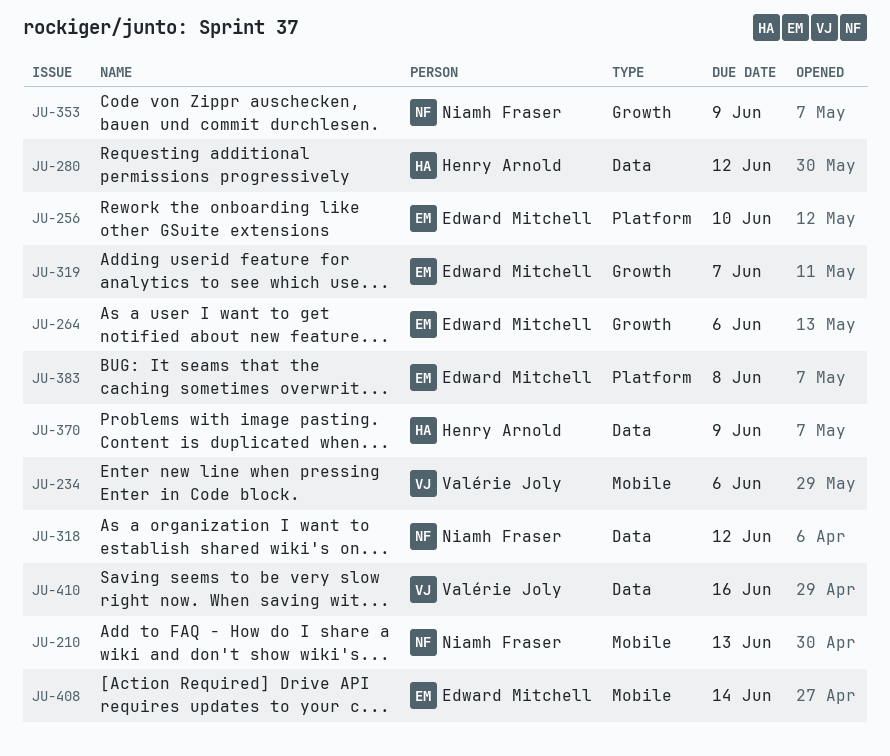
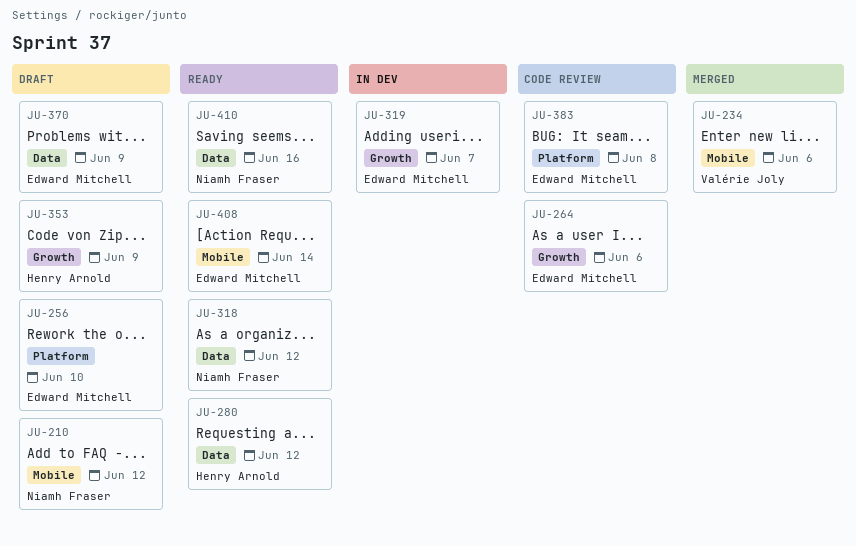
JU-210, due: Jun 13 -> Jun 12
JU-353, owner: Niamh Fraser -> Henry Arnold
JU-370, owner: Henry Arnold -> Edward Mitchell
JU-410, owner: Valérie Joly -> Niamh Fraser

